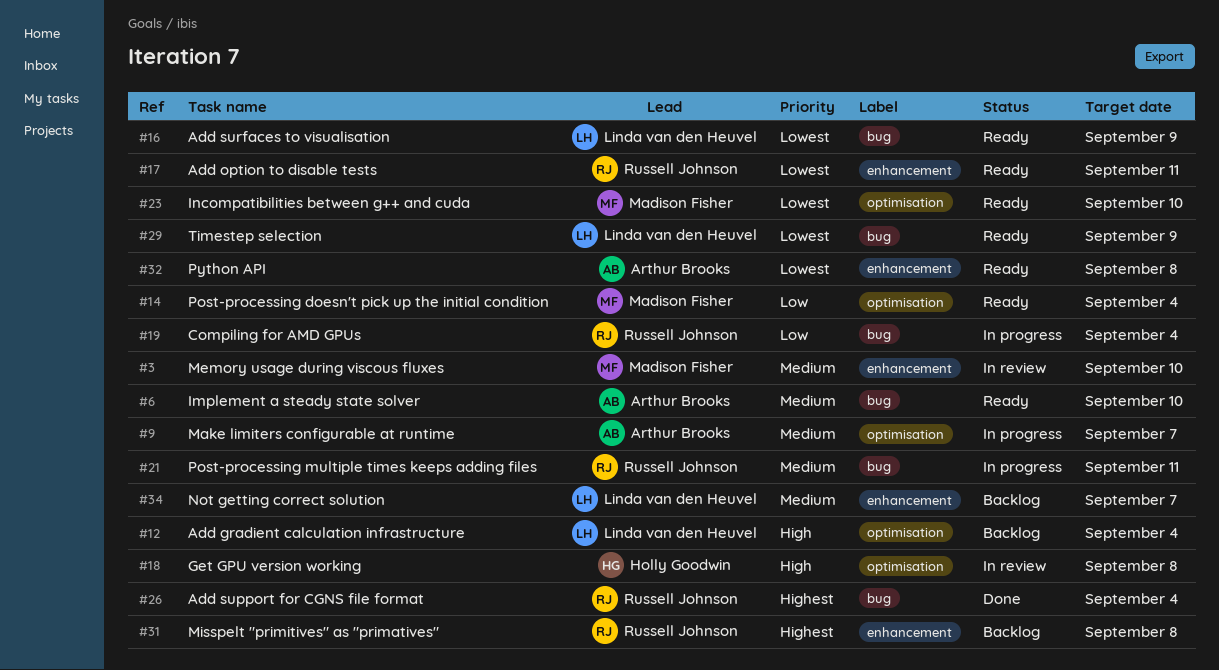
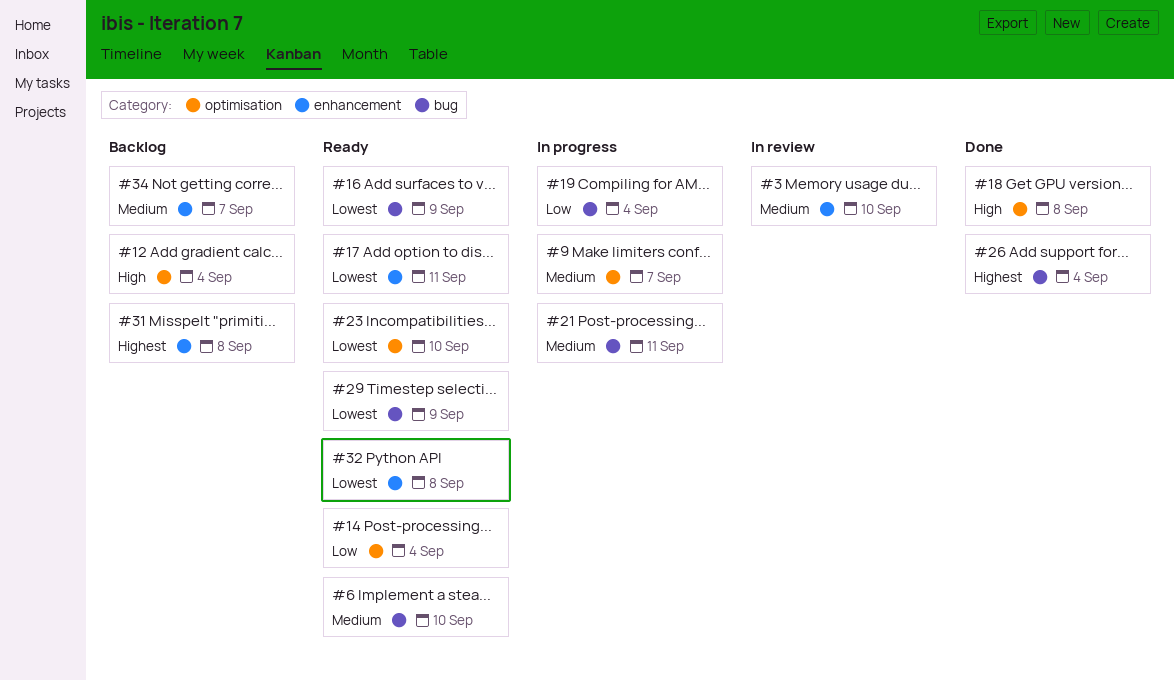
#18, status: In review -> Done

